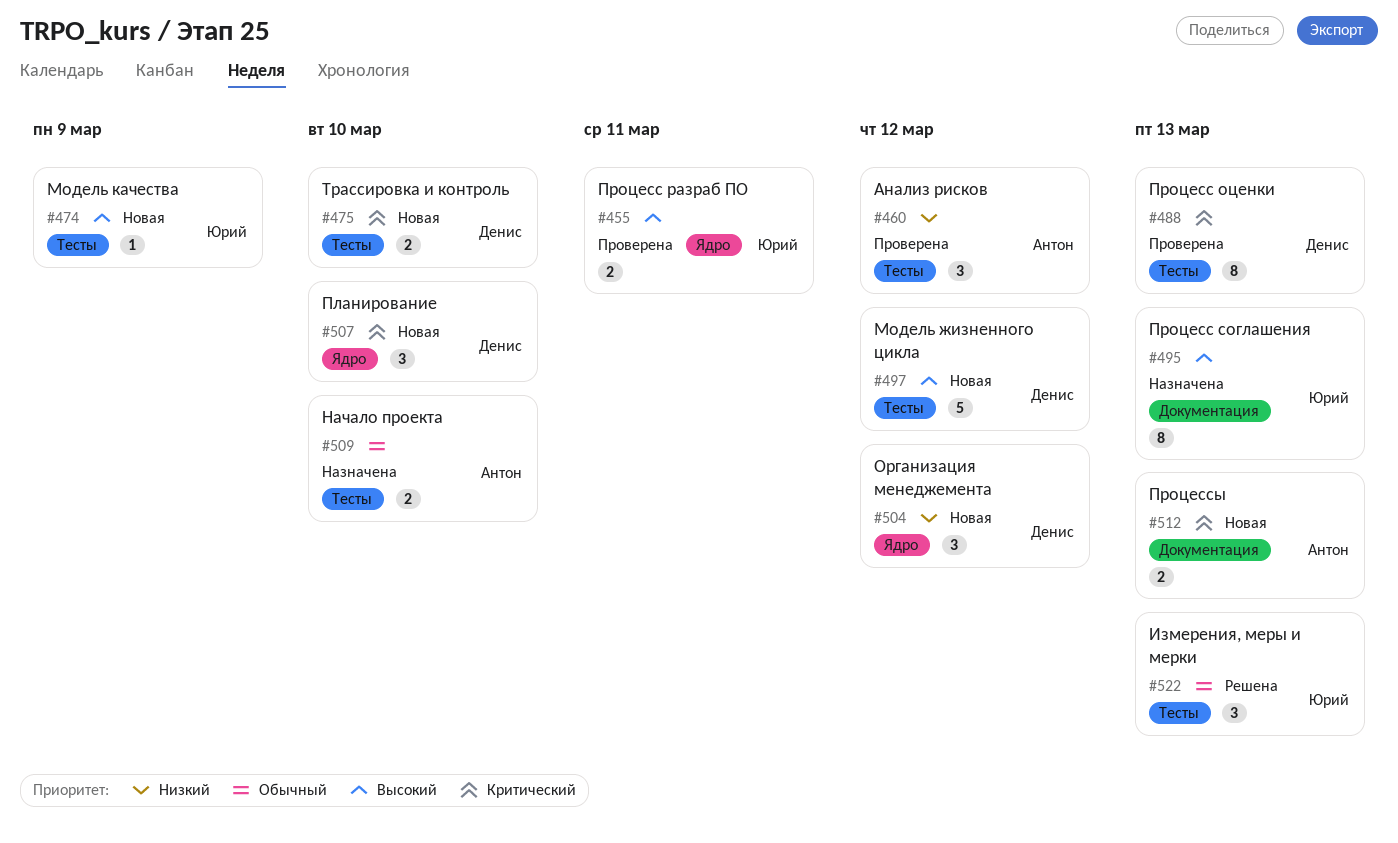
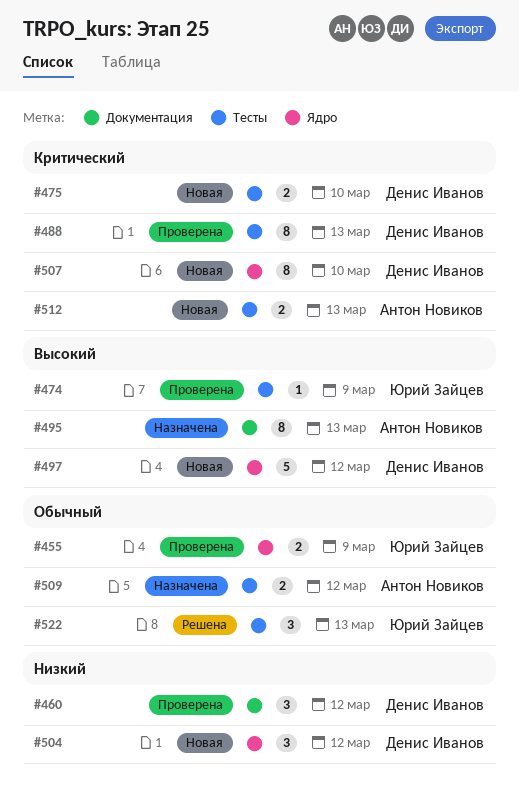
#455, priority: Высокий -> Обычный
#455, due: Mar 11 -> Mar 9
#460, owner: Антон Новиков -> Денис Иванов
#460, label: Тесты -> Документация
#474, status: Новая -> Проверена
#495, owner: Юрий Зайцев -> Антон Новиков
#497, label: Тесты -> Ядро
#507, estimate: 3 -> 8
#509, due: Mar 10 -> Mar 12
#512, label: Документация -> Тесты

